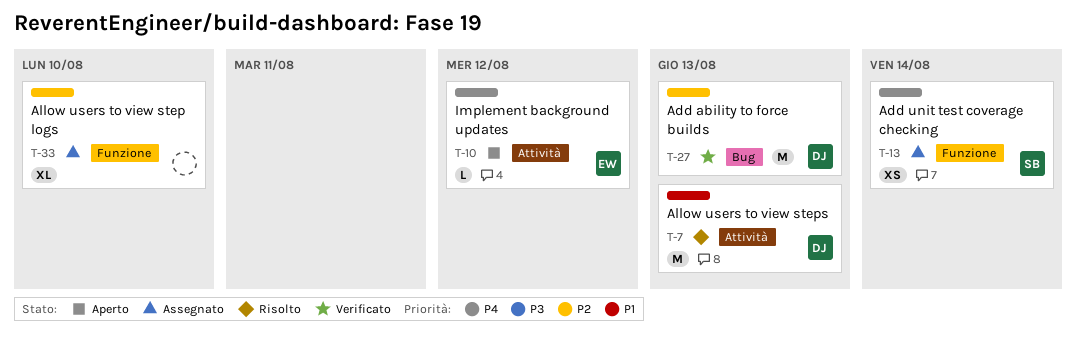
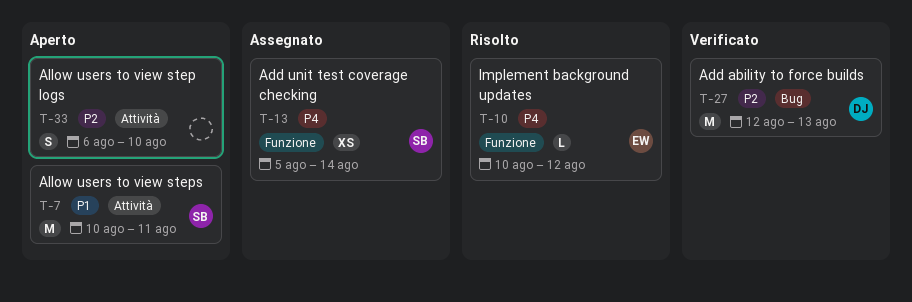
T-7, status: Risolto -> Aperto
T-7, owner: DJ -> SB
T-7, due: Aug 13 -> Aug 11
T-10, status: Aperto -> Risolto
T-10, label: Attività -> Funzione
T-33, status: Assegnato -> Aperto
T-33, label: Funzione -> Attività
T-33, estimate: XL -> S

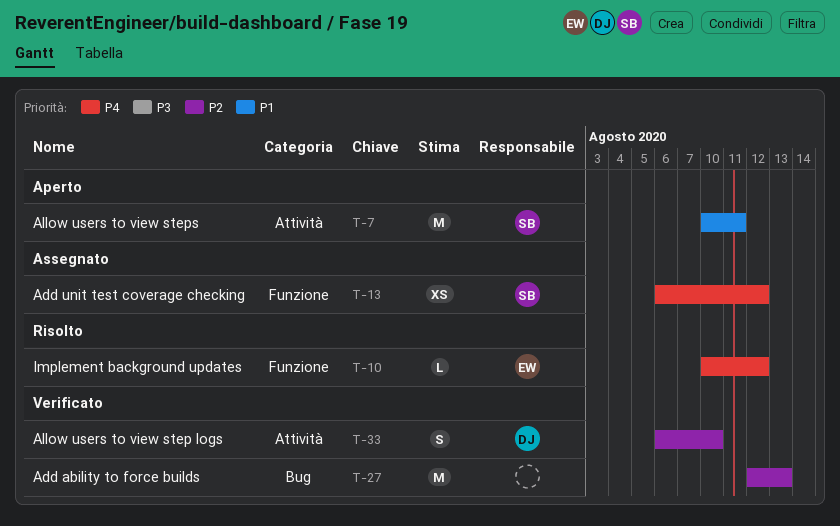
T-13, start: Aug 5 -> Aug 6
T-13, due: Aug 14 -> Aug 12
T-27, owner: DJ -> none
T-33, status: Aperto -> Verificato
T-33, owner: none -> DJ

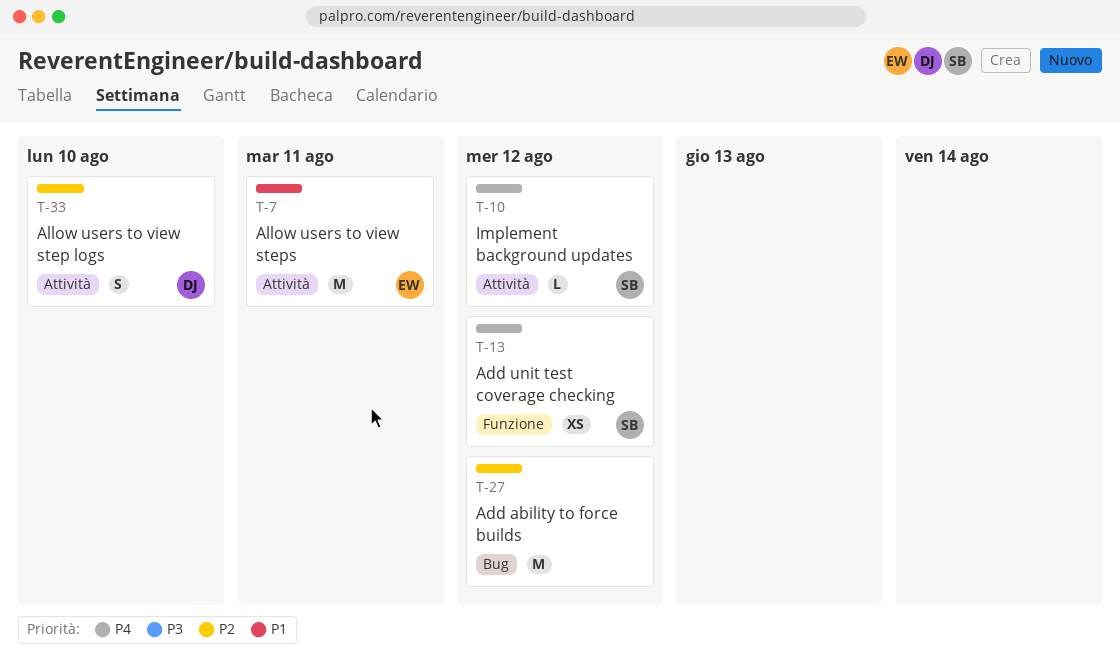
T-7, owner: SB -> EW
T-10, owner: EW -> SB
T-10, label: Funzione -> Attività
T-27, due: Aug 13 -> Aug 12

